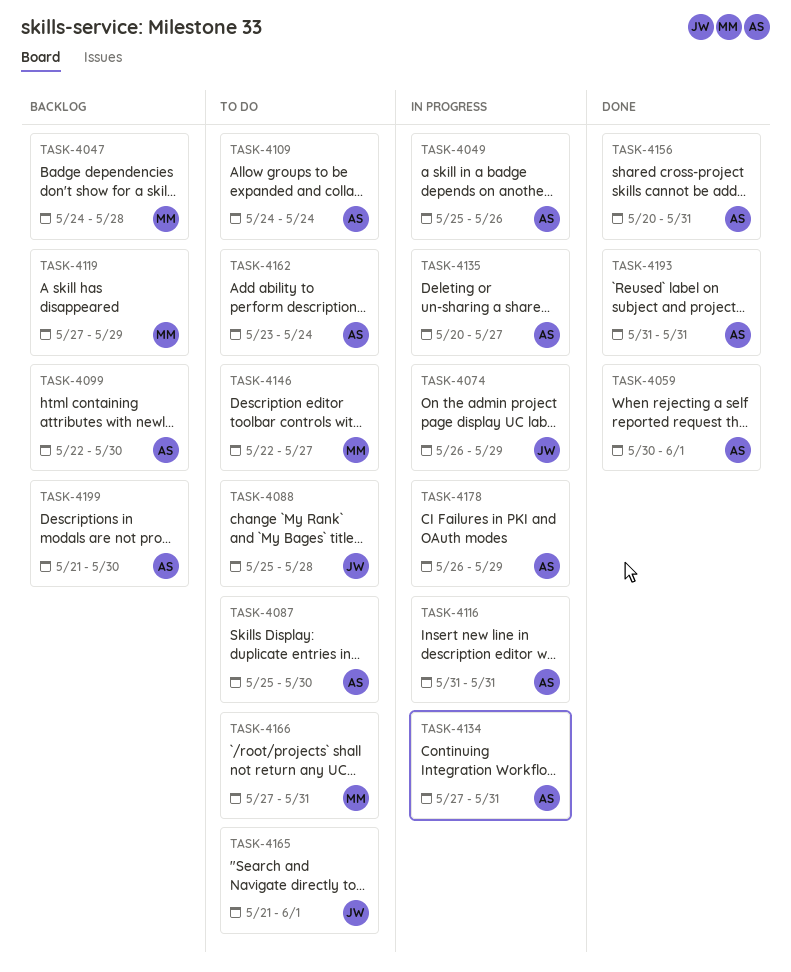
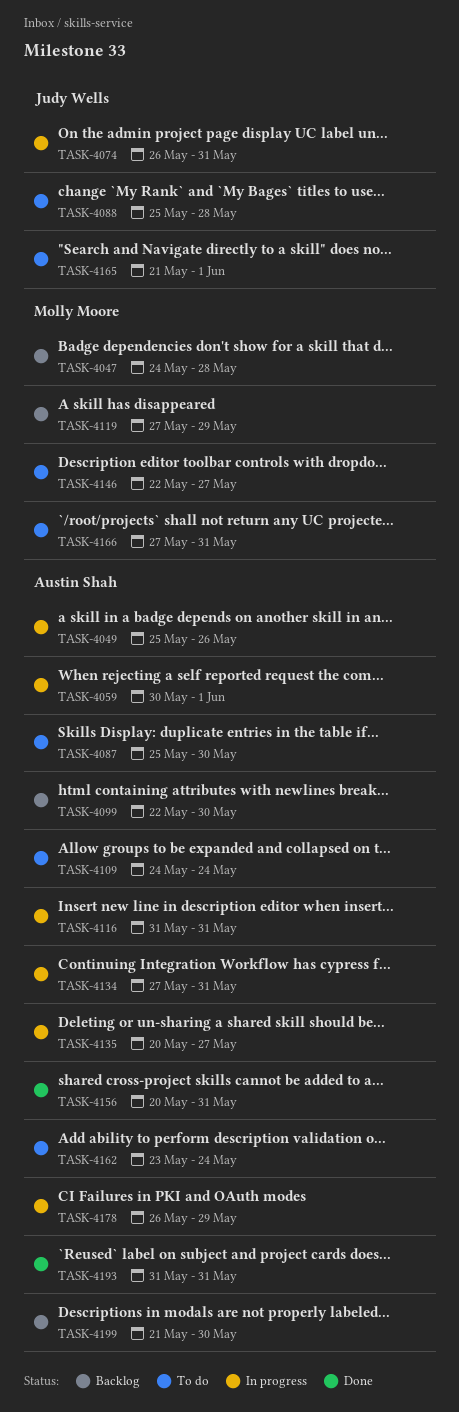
TASK-4059, status: Done -> In progress
TASK-4074, due: May 29 -> May 31

